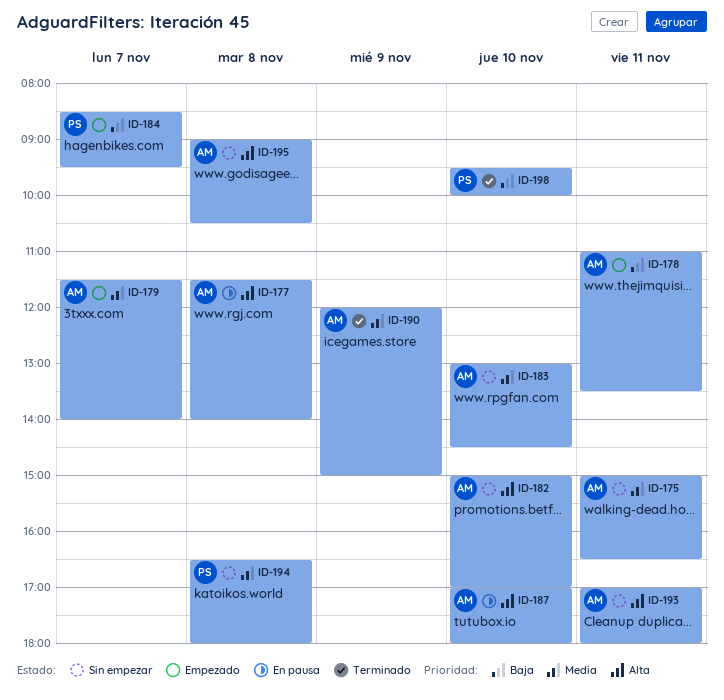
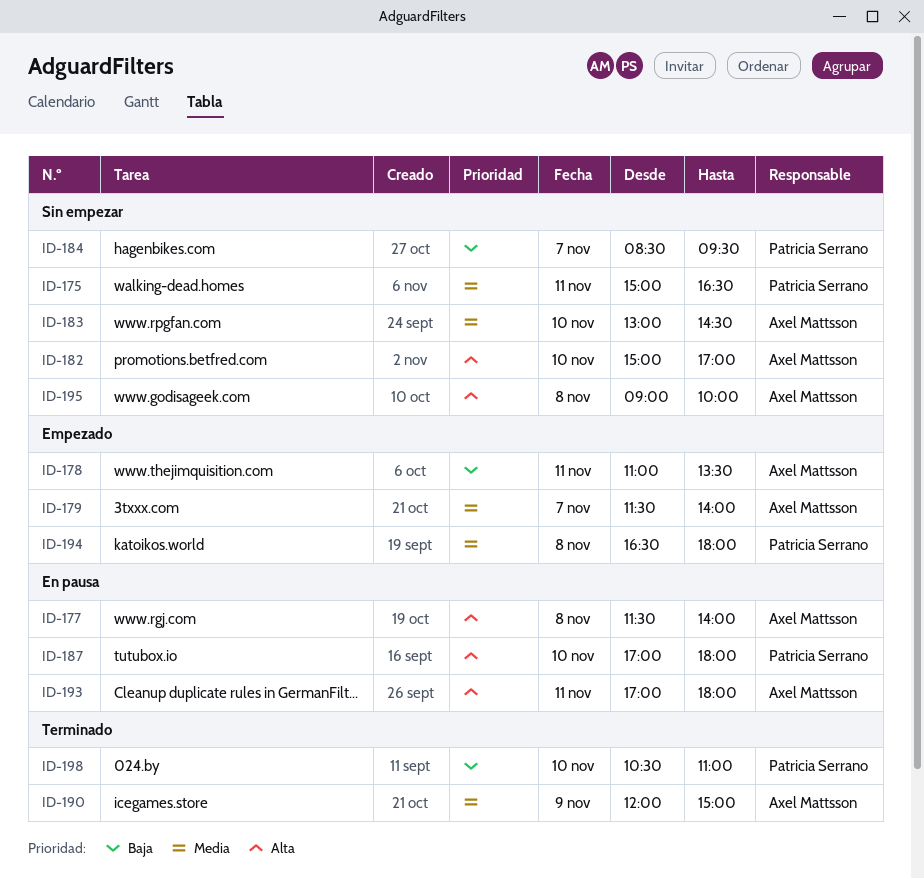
ID-175, owner: Axel Mattsson -> Patricia Serrano
ID-184, status: Empezado -> Sin empezar
ID-187, owner: Axel Mattsson -> Patricia Serrano
ID-193, status: Sin empezar -> En pausa
ID-194, status: Sin empezar -> Empezado
ID-195, ends: 10:30 -> 10:00
ID-198, begins: 09:30 -> 10:30
ID-198, ends: 10:00 -> 11:00

